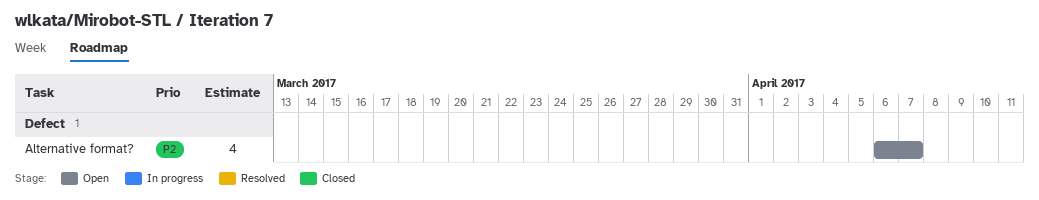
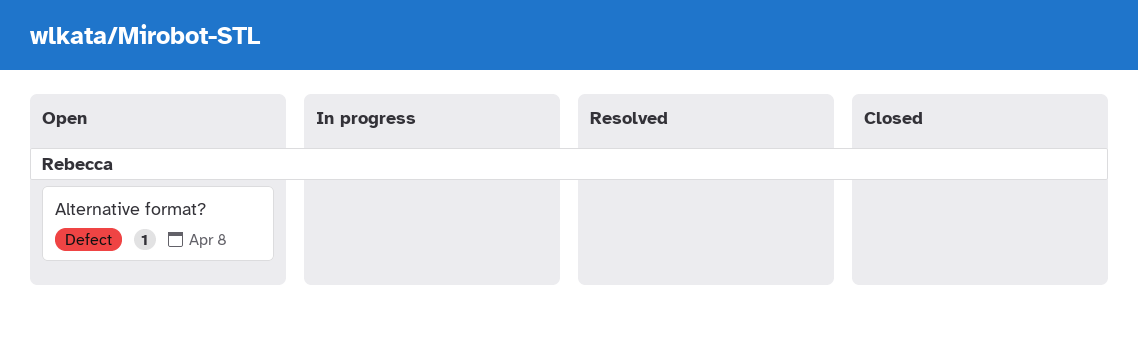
Alternative format?, estimate: 4 -> 1
Alternative format?, due: Apr 7 -> Apr 8

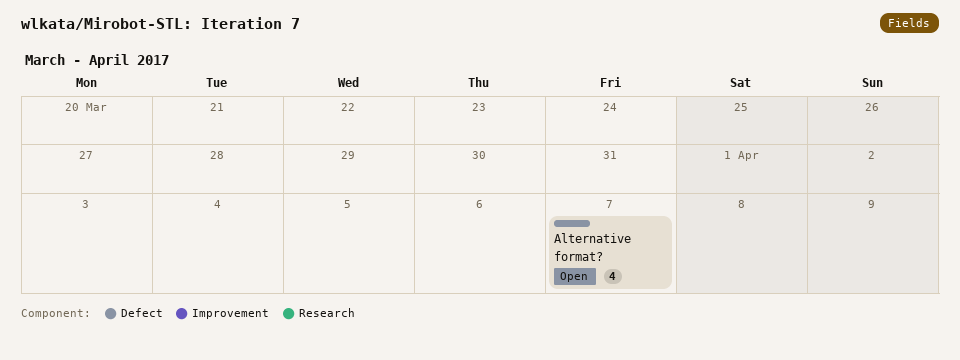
Alternative format?, estimate: 1 -> 4
Alternative format?, due: Apr 8 -> Apr 7

